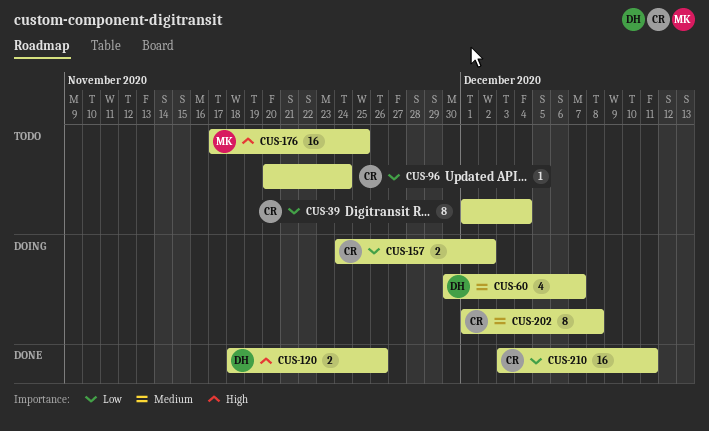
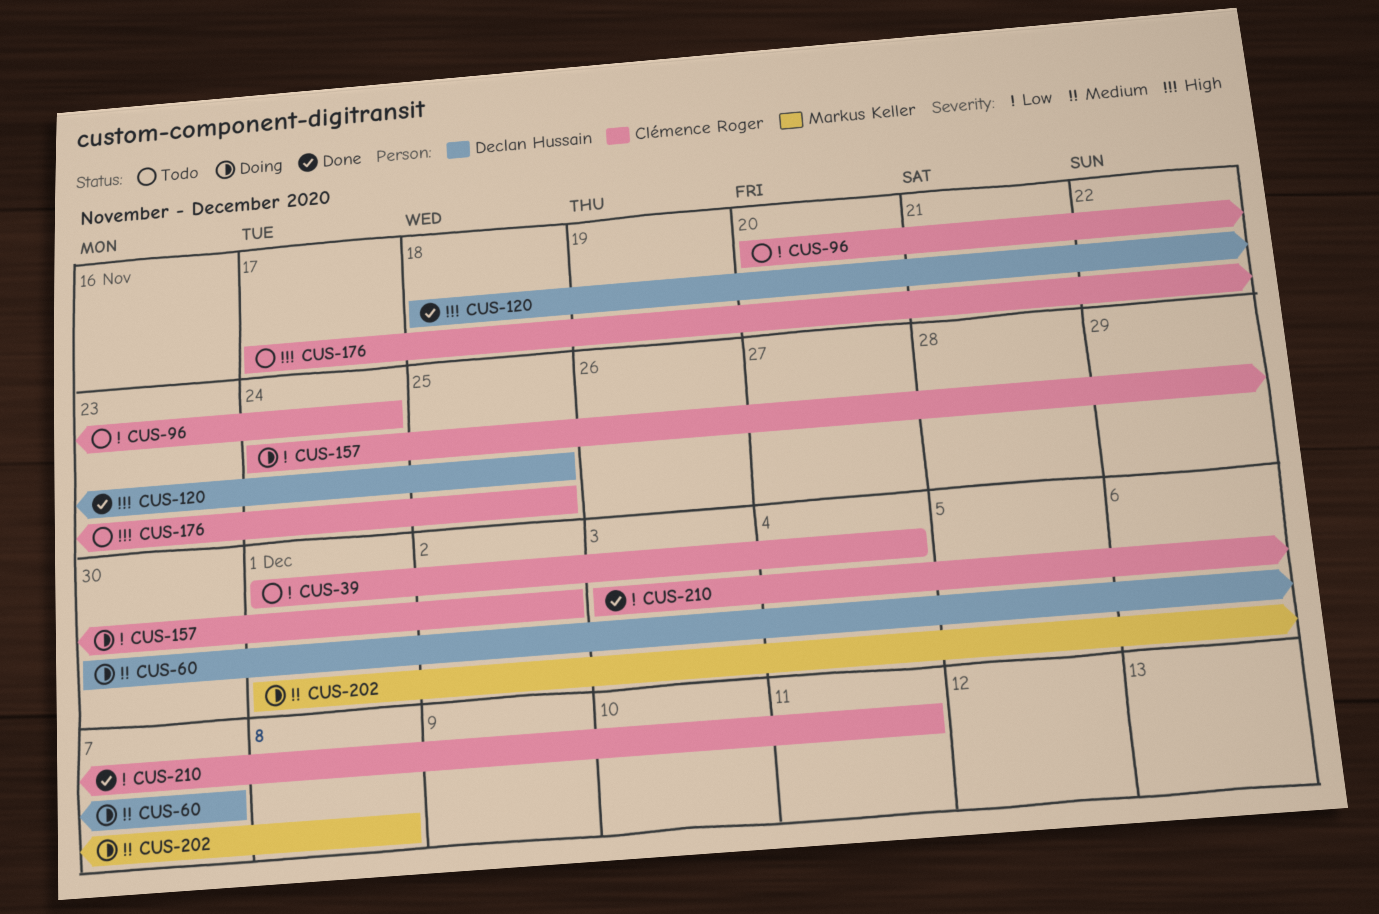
CUS-120, due: Nov 26 -> Nov 25
CUS-176, owner: Markus Keller -> Clémence Roger
CUS-202, owner: Clémence Roger -> Markus Keller

